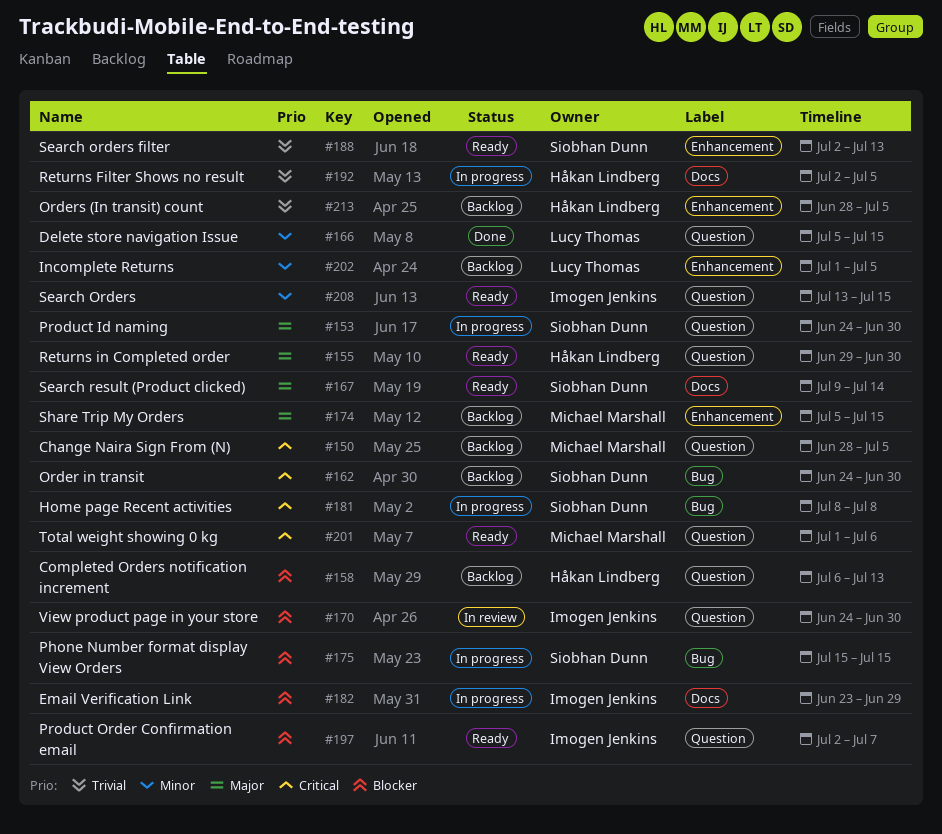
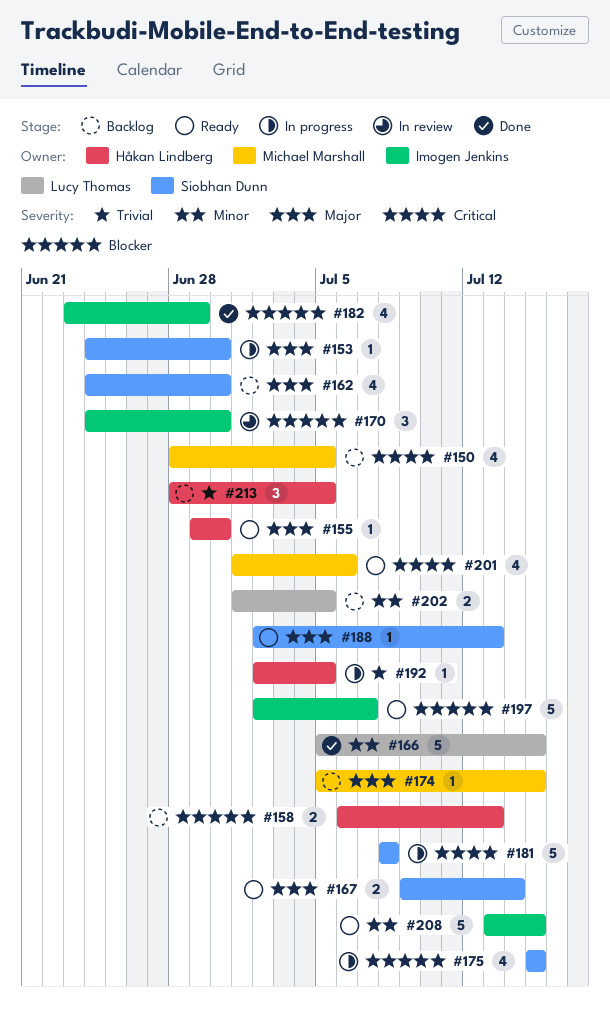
#162, priority: Critical -> Major
#182, status: In progress -> Done
#188, priority: Trivial -> Major

